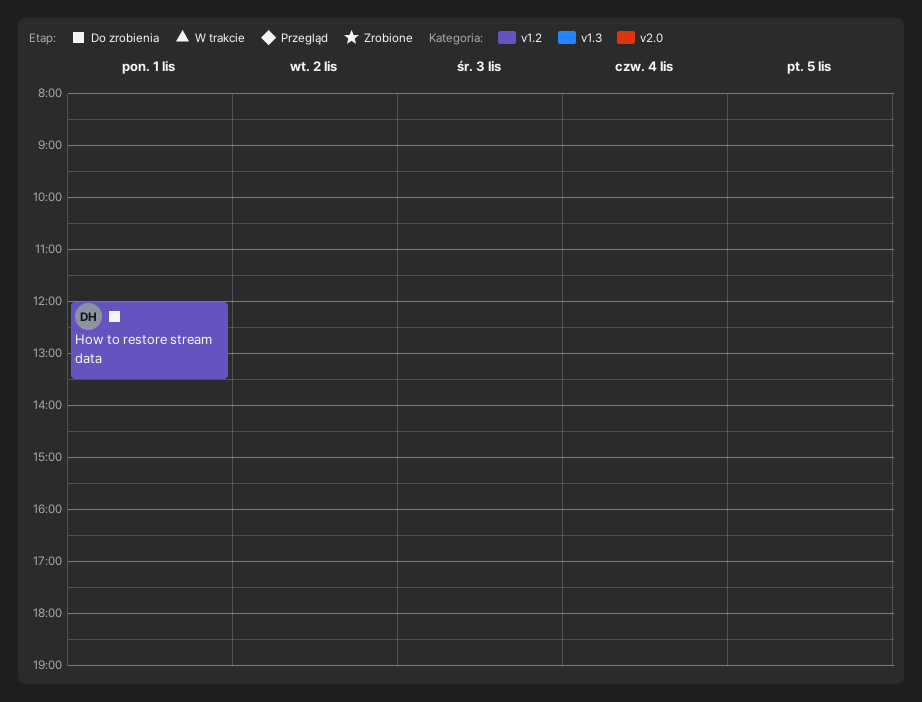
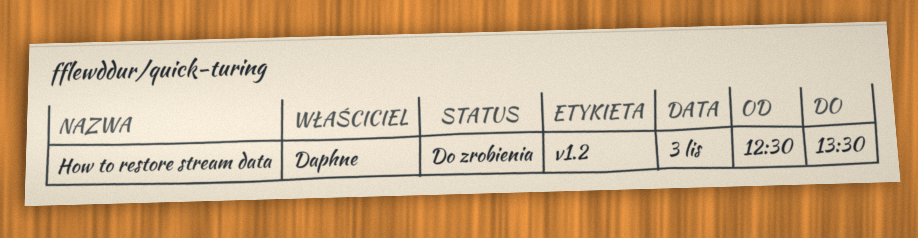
How to restore stream data, day: Nov 1 -> Nov 3
How to restore stream data, begins: 12:00 -> 12:30

